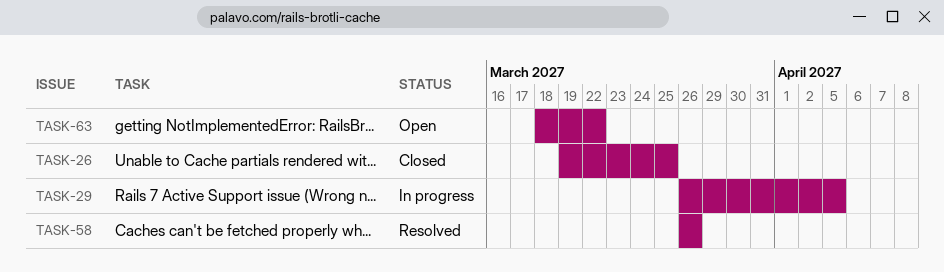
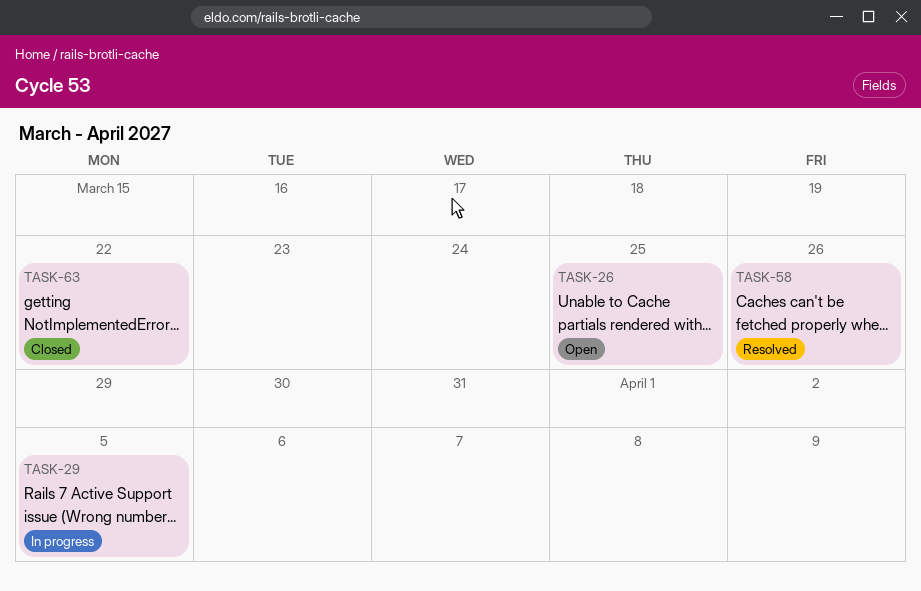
TASK-26, status: Closed -> Open
TASK-63, status: Open -> Closed

